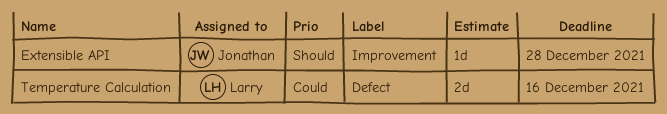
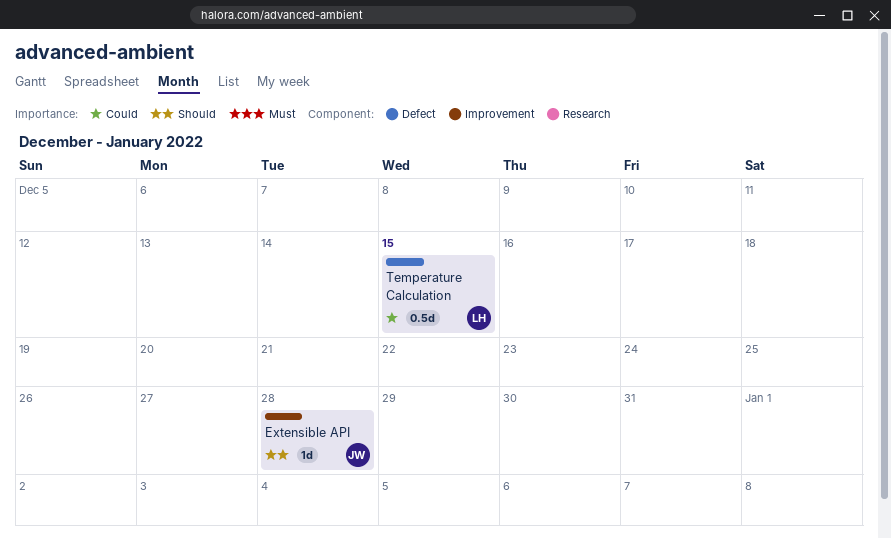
Temperature Calculation, estimate: 2d -> 0.5d
Temperature Calculation, due: Dec 16 -> Dec 15

